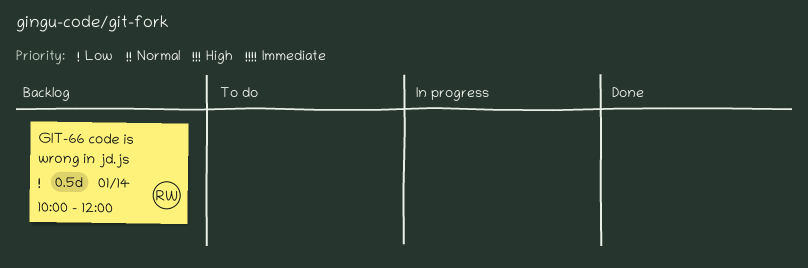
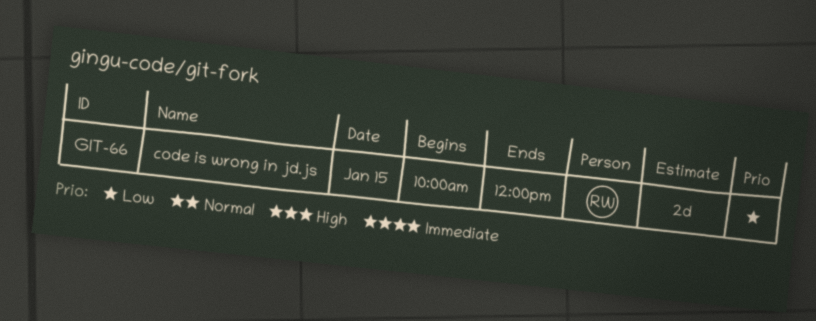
GIT-66, estimate: 0.5d -> 2d
GIT-66, day: Jan 14 -> Jan 15

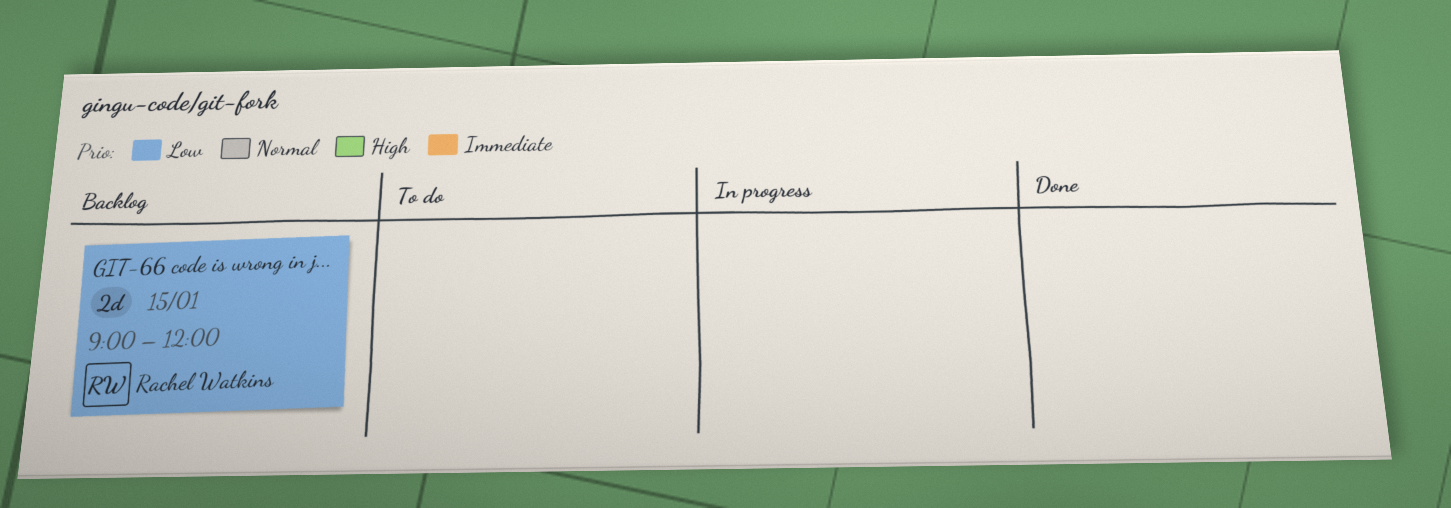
GIT-66, begins: 10:00 -> 09:00

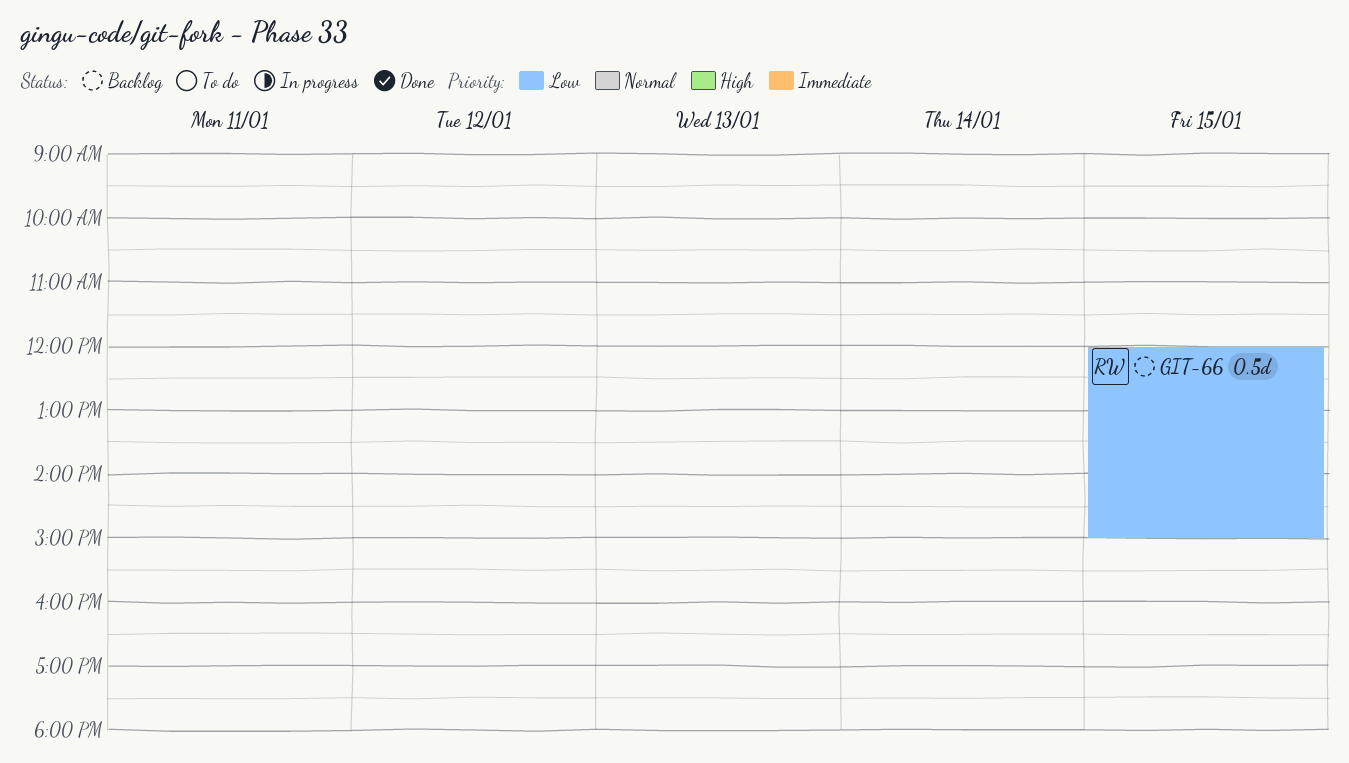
GIT-66, estimate: 2d -> 0.5d
GIT-66, begins: 09:00 -> 12:00
GIT-66, ends: 12:00 -> 15:00

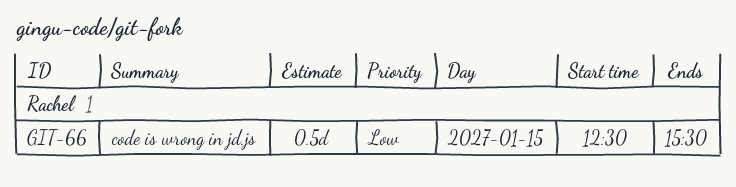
GIT-66, begins: 12:00 -> 12:30
GIT-66, ends: 15:00 -> 15:30

